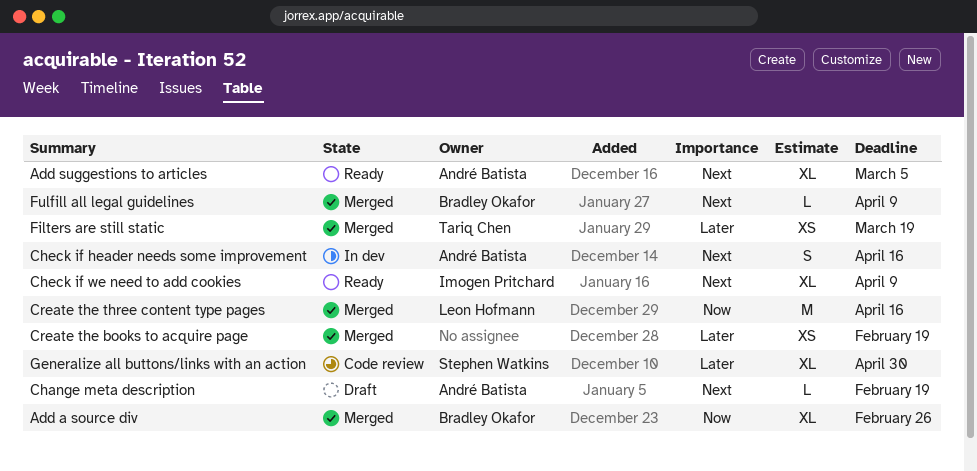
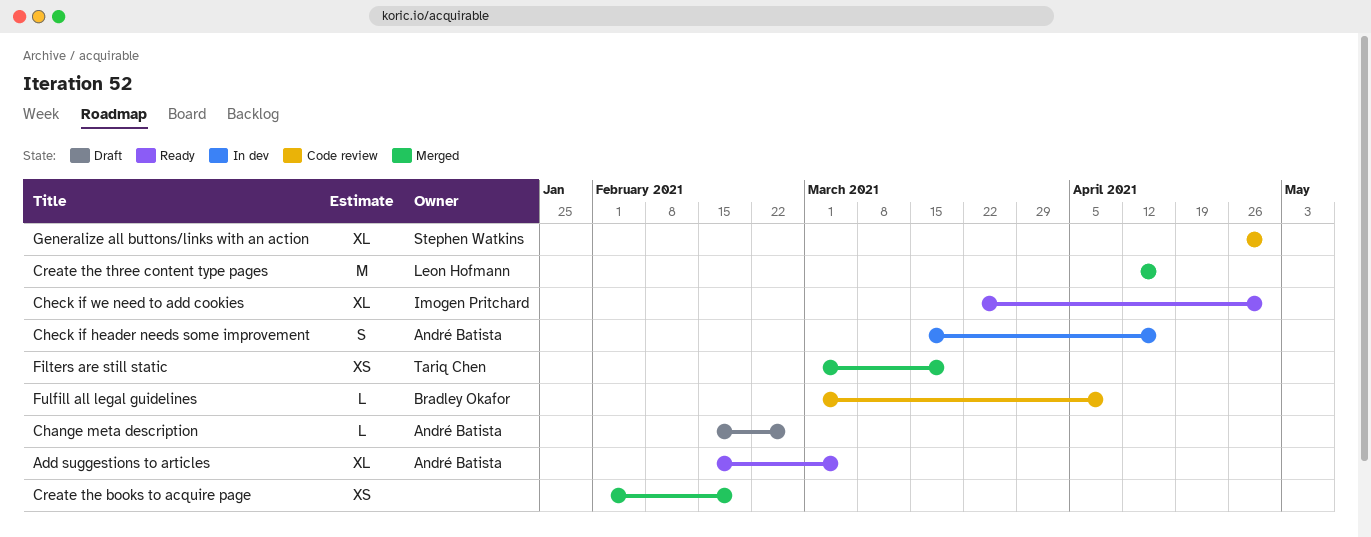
Add a source div: present -> none
Change meta description, due: Feb 19 -> Feb 26
Check if we need to add cookies, due: Apr 9 -> Apr 30
Fulfill all legal guidelines, status: Merged -> Code review

